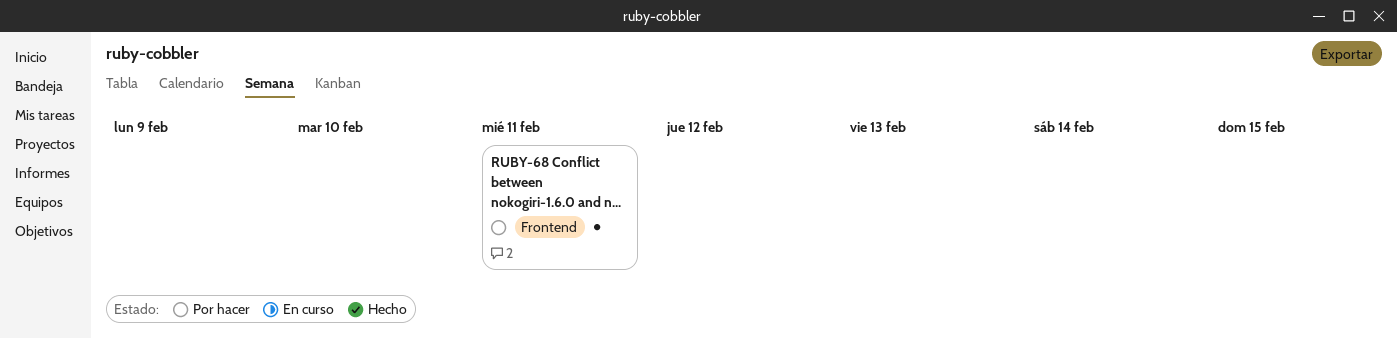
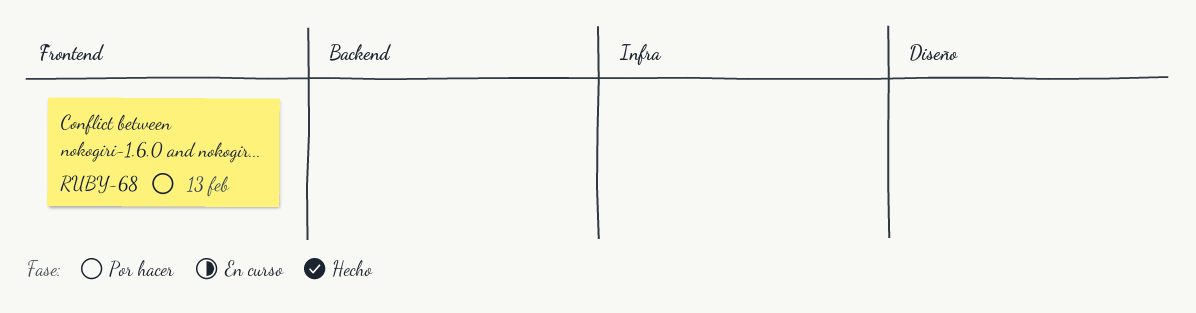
RUBY-68, due: Feb 11 -> Feb 13

